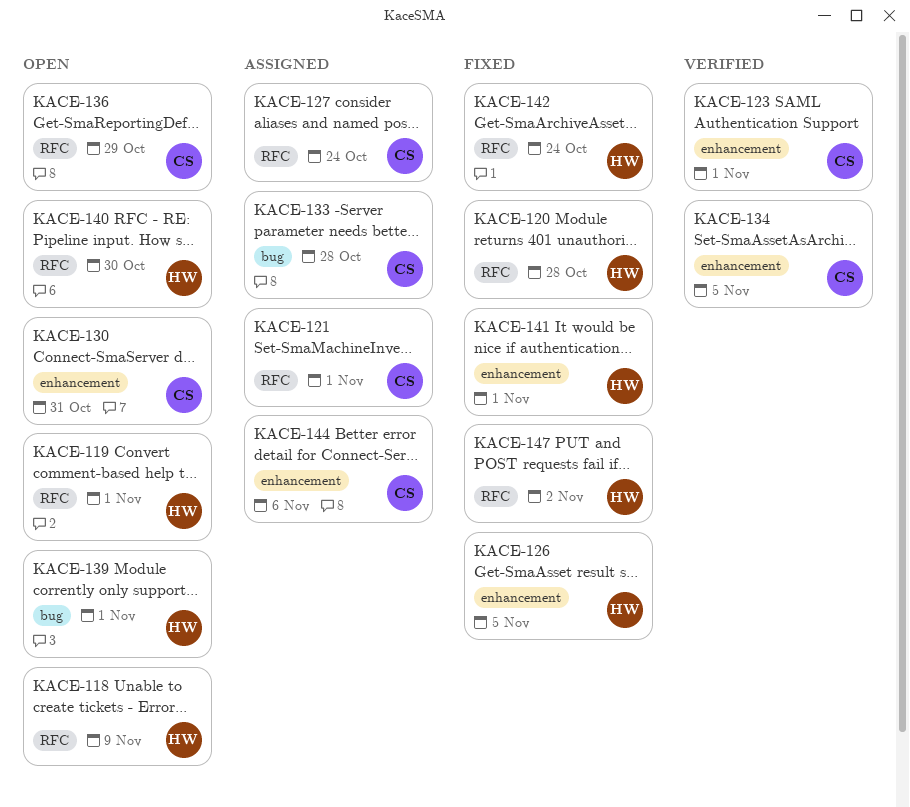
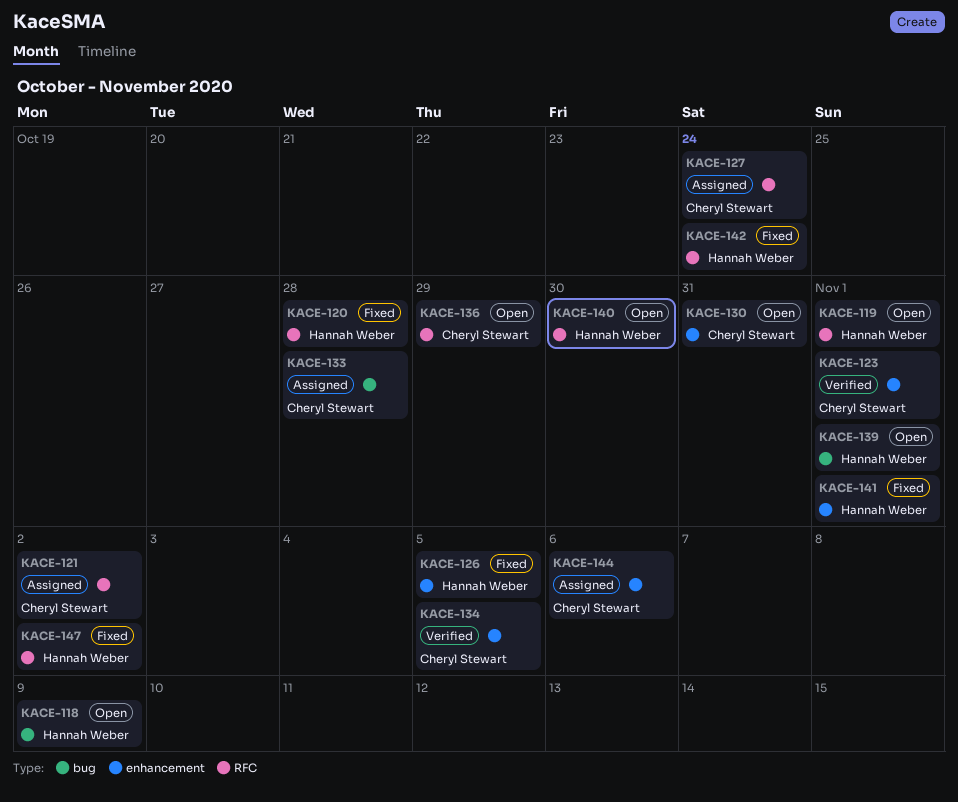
KACE-118, label: RFC -> bug
KACE-121, due: Nov 1 -> Nov 2

